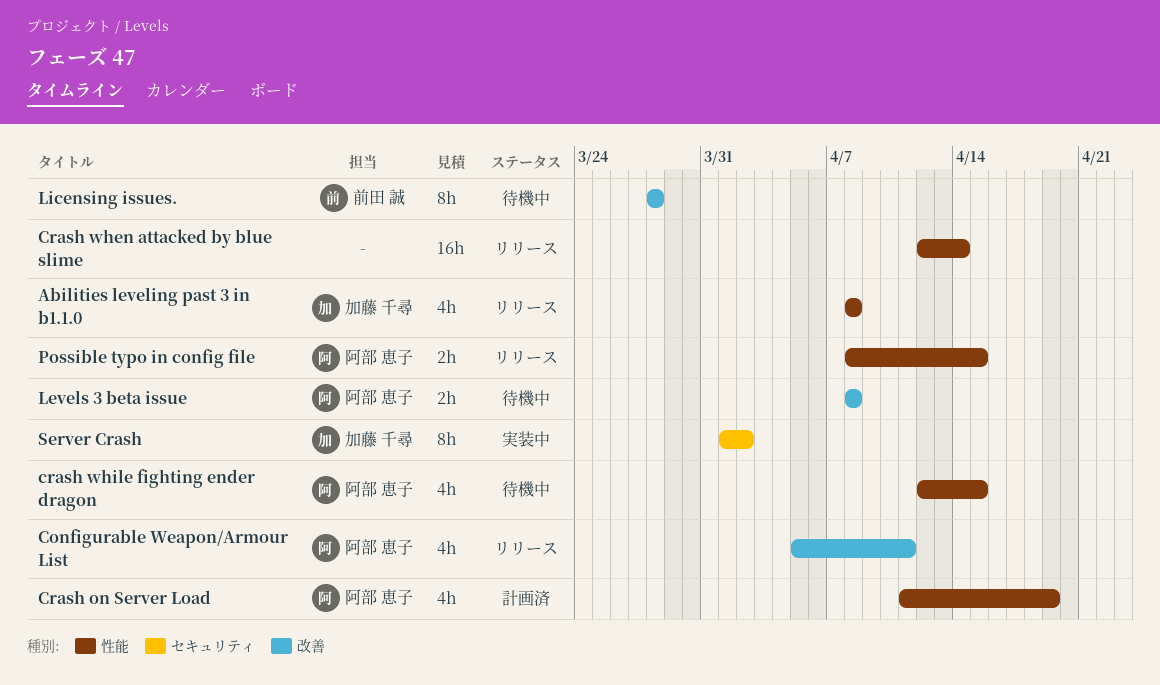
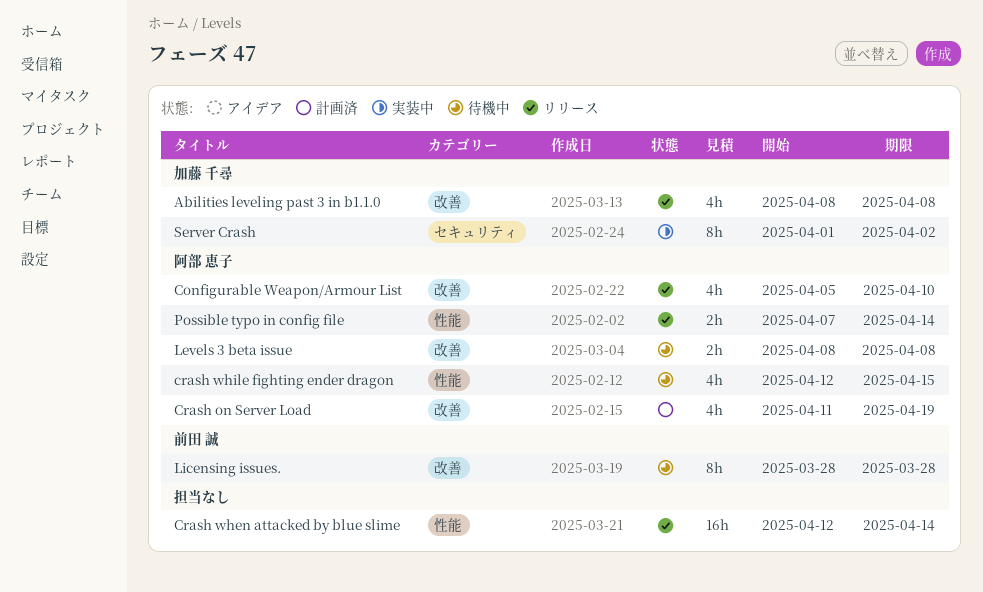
Abilities leveling past 3 in b1.1.0, label: 性能 -> 改善
Configurable Weapon/Armour List, due: Apr 11 -> Apr 10
Crash on Server Load, label: 性能 -> 改善
Possible typo in config file, start: Apr 8 -> Apr 7
Possible typo in config file, due: Apr 15 -> Apr 14

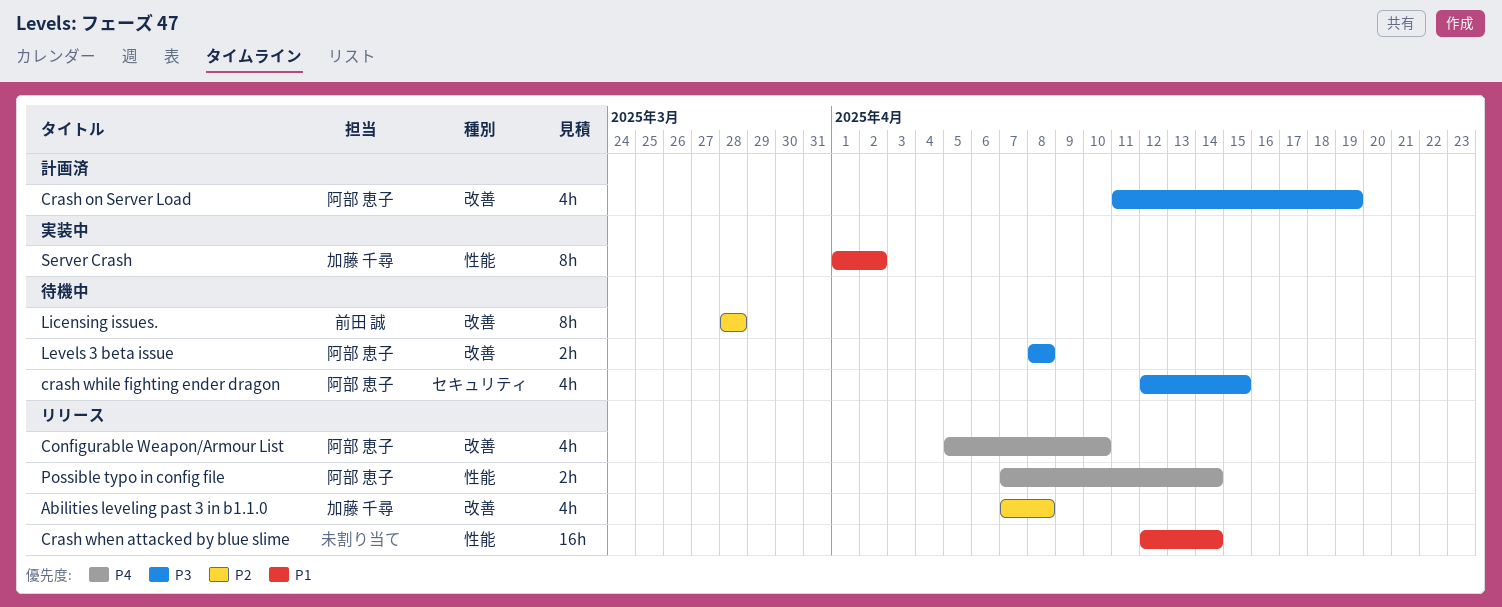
Abilities leveling past 3 in b1.1.0, start: Apr 8 -> Apr 7
crash while fighting ender dragon, label: 性能 -> セキュリティ
Server Crash, label: セキュリティ -> 性能

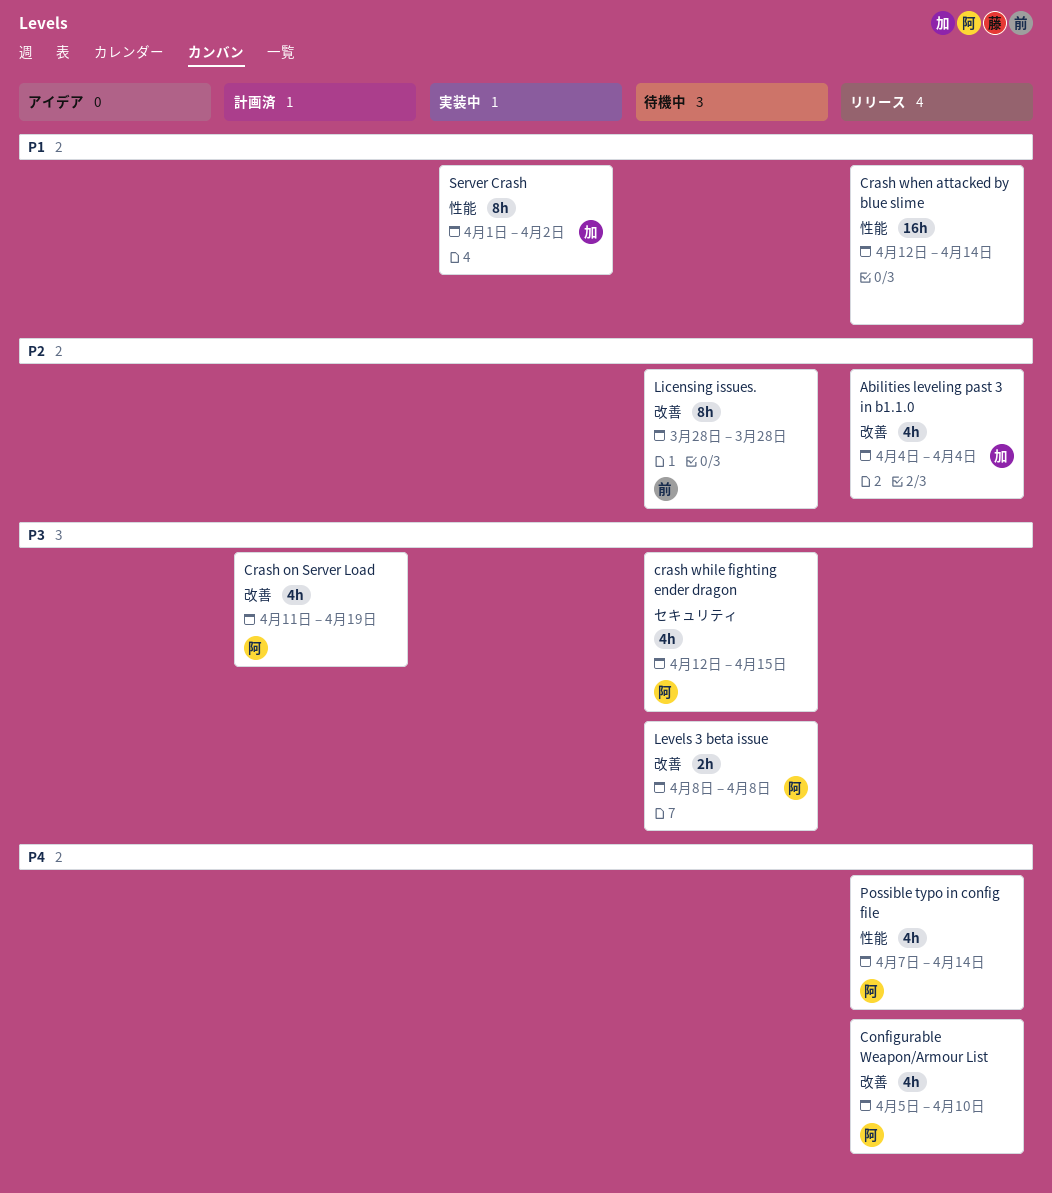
Abilities leveling past 3 in b1.1.0, start: Apr 7 -> Apr 4
Abilities leveling past 3 in b1.1.0, due: Apr 8 -> Apr 4
Possible typo in config file, estimate: 2h -> 4h

